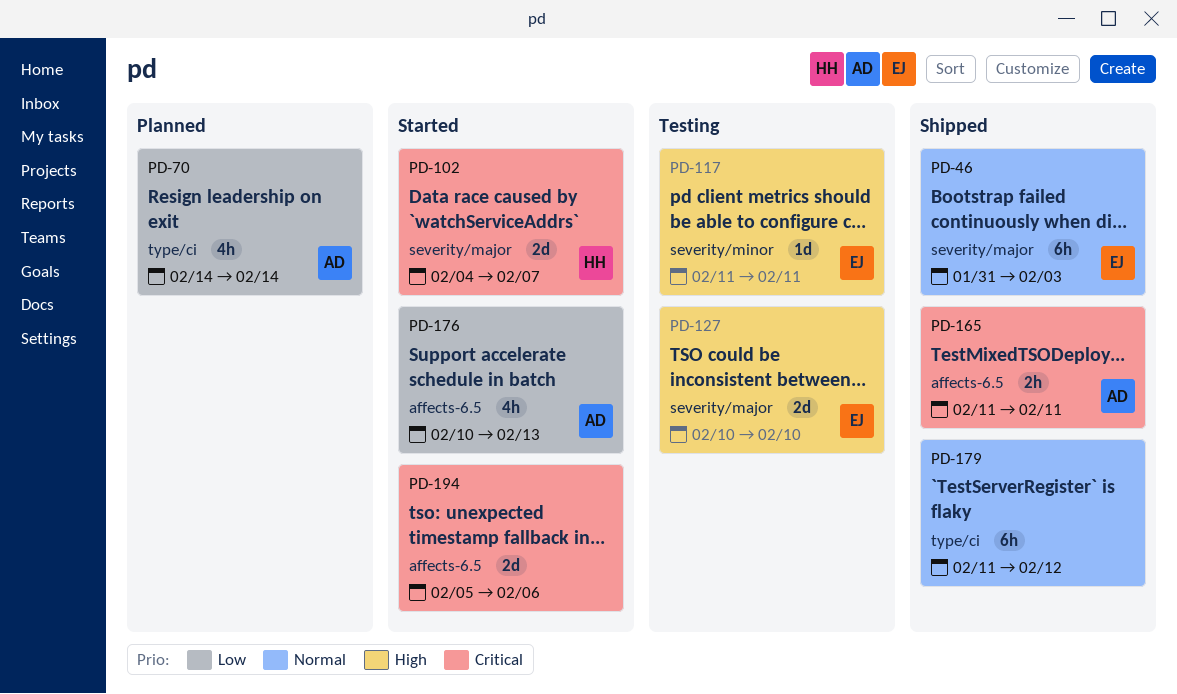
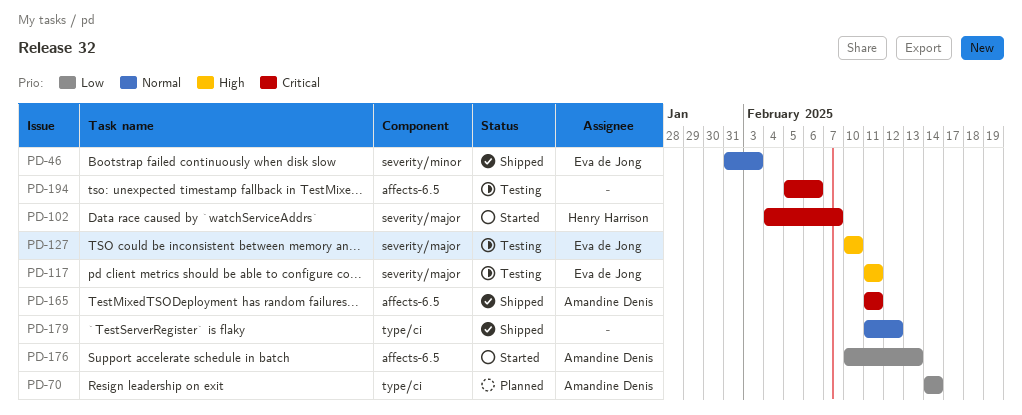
PD-46, label: severity/major -> severity/minor
PD-117, label: severity/minor -> severity/major
PD-194, status: Started -> Testing

